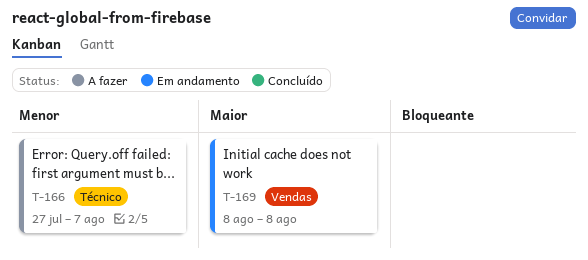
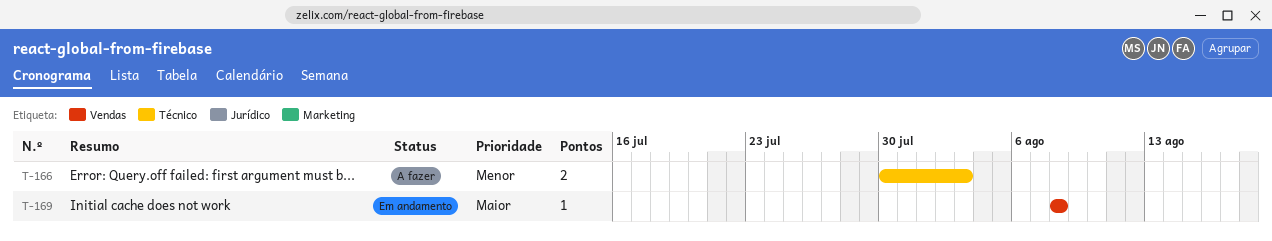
T-166, start: Jul 27 -> Jul 30
T-166, due: Aug 7 -> Aug 3

